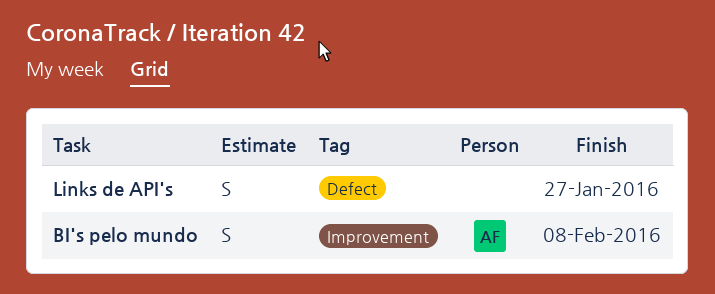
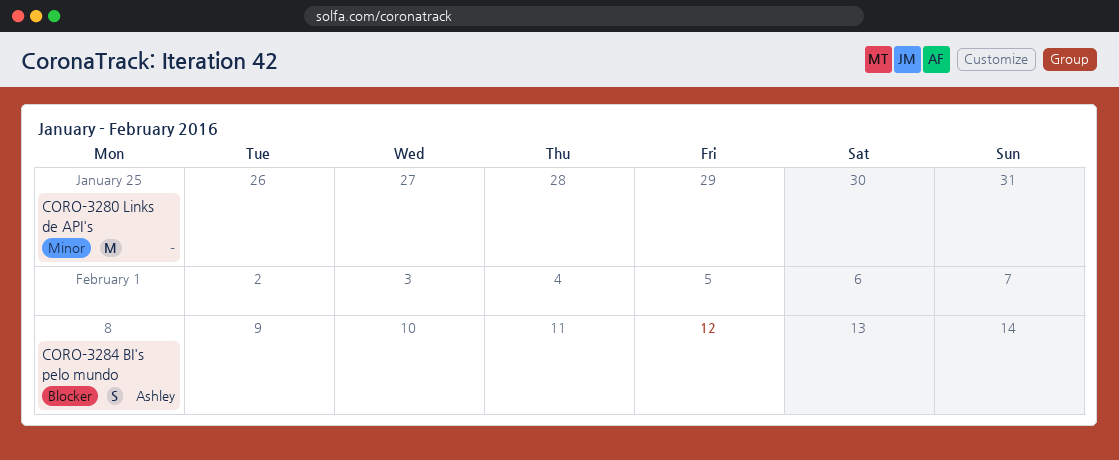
Links de API's, estimate: S -> M
Links de API's, due: Jan 27 -> Jan 25

